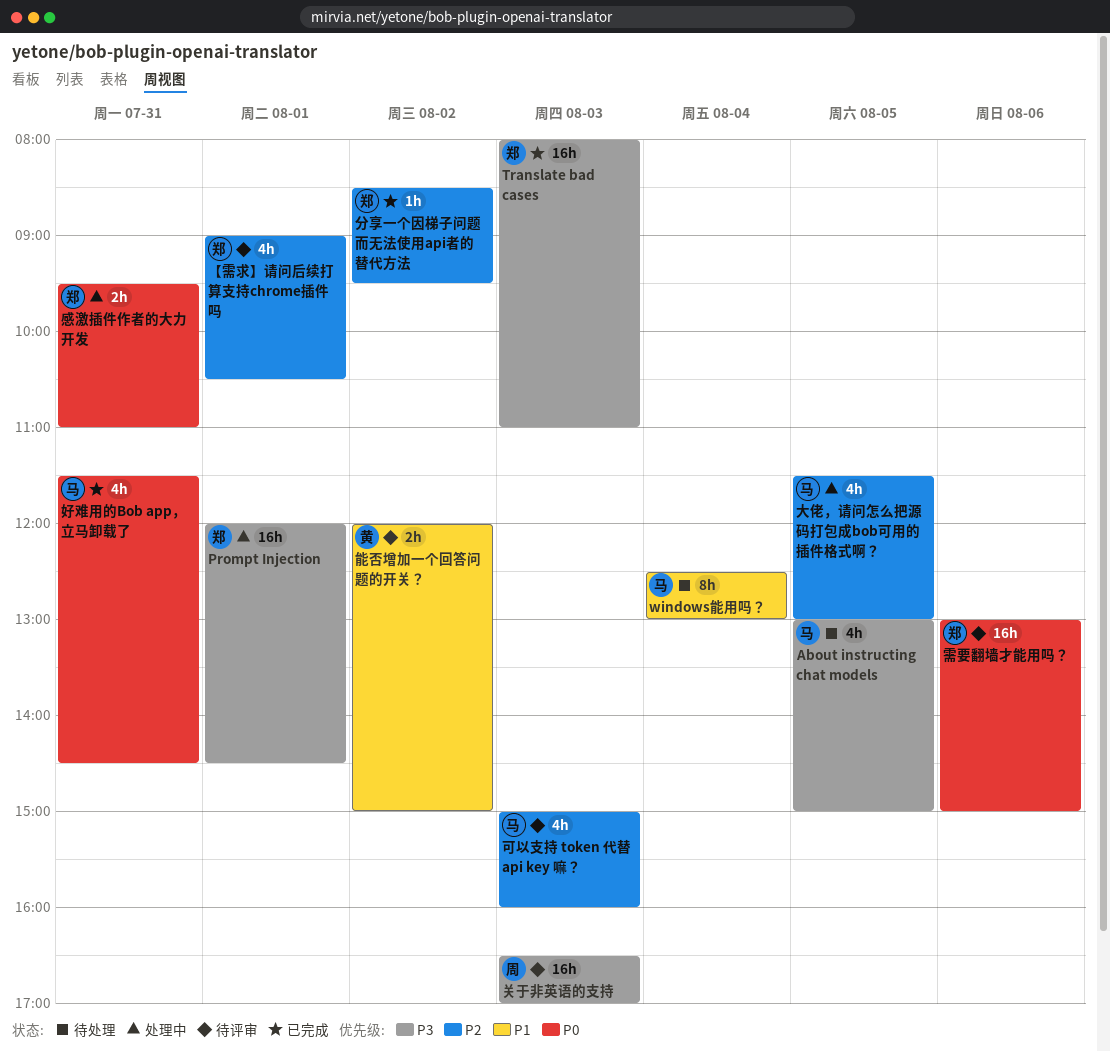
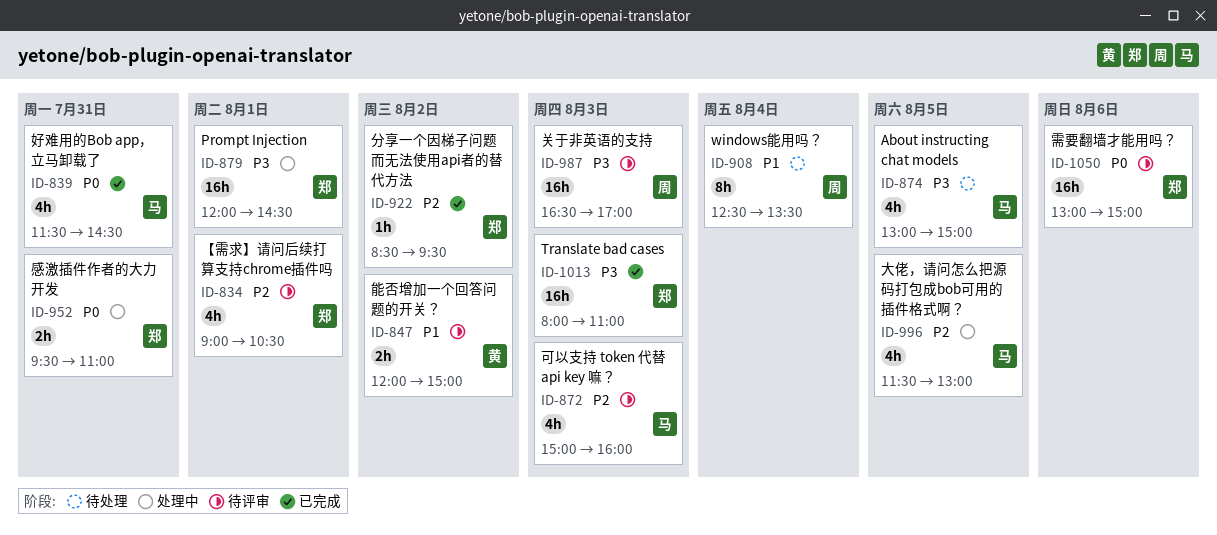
windows能用吗？, owner: 马 -> 周
windows能用吗？, ends: 13:00 -> 13:30

